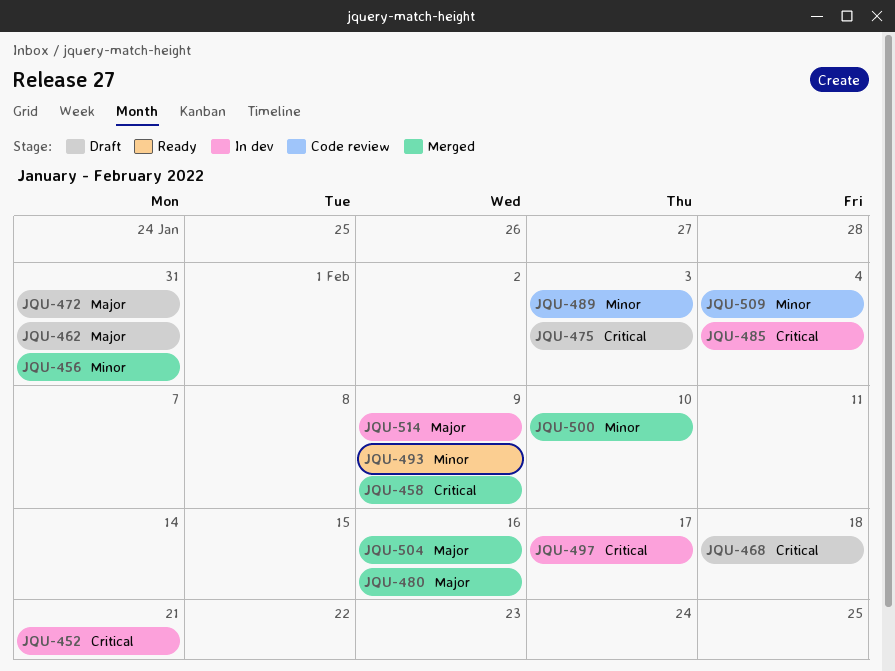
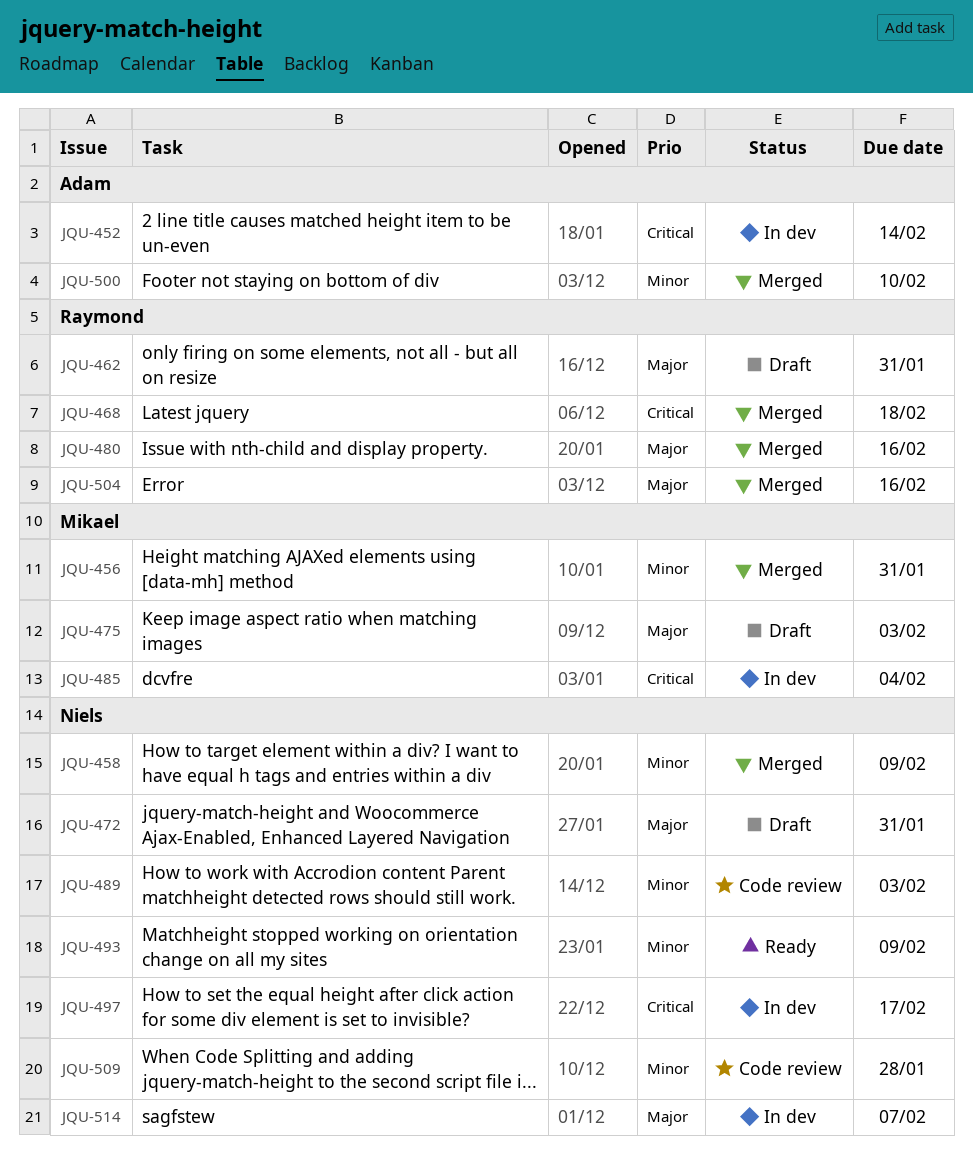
JQU-452, due: Feb 21 -> Feb 14
JQU-458, priority: Critical -> Minor
JQU-468, status: Draft -> Merged
JQU-475, priority: Critical -> Major
JQU-509, due: Feb 4 -> Jan 28
JQU-514, due: Feb 9 -> Feb 7

